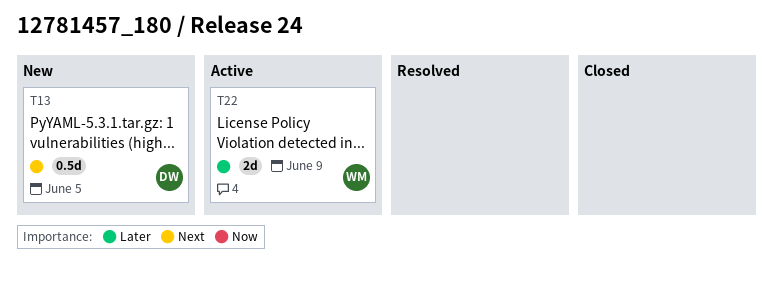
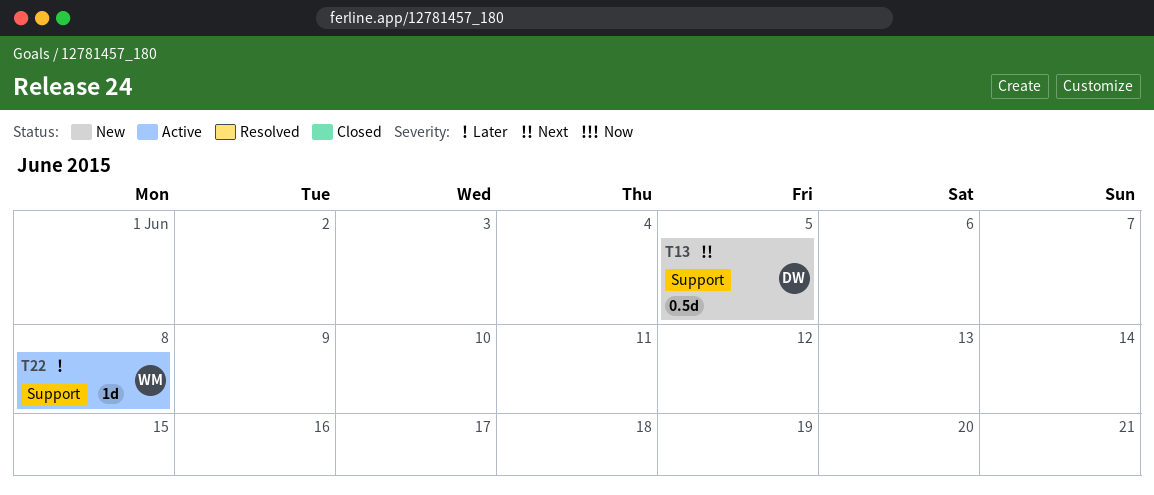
T22, estimate: 2d -> 1d
T22, due: Jun 9 -> Jun 8

